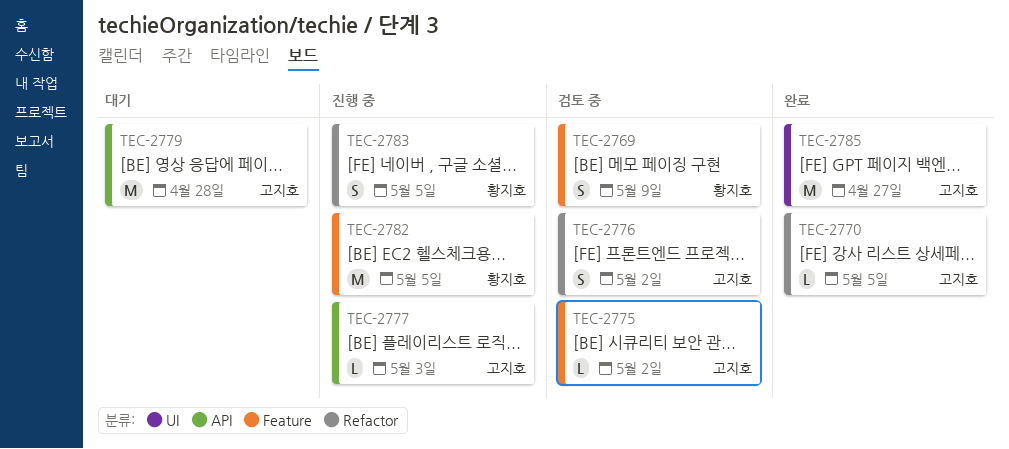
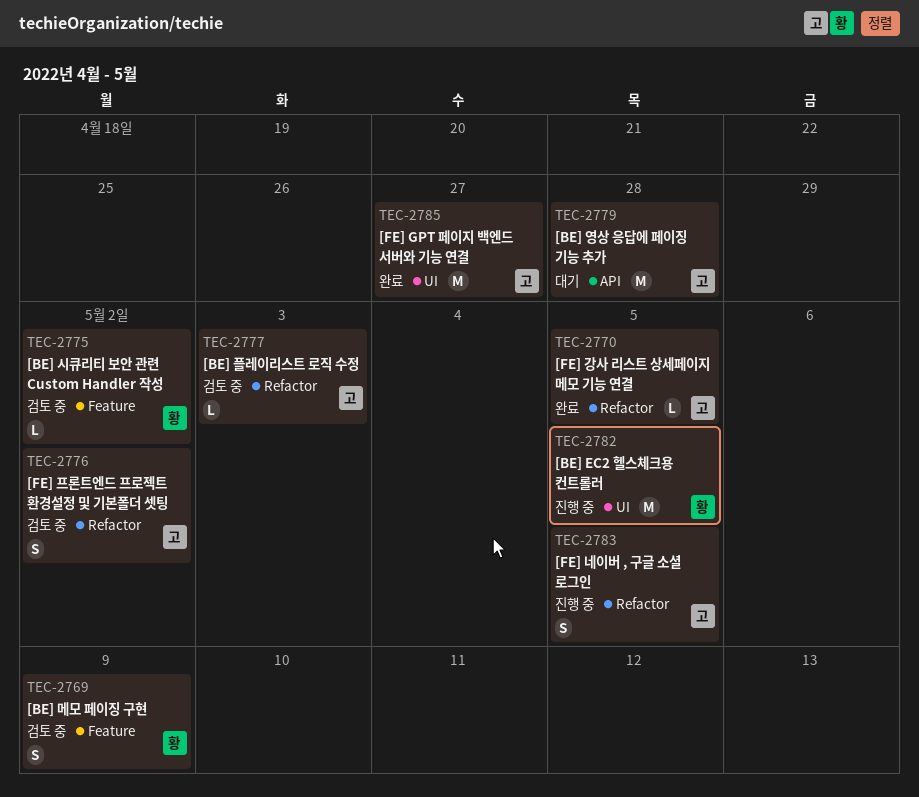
TEC-2775, owner: 고지호 -> 황지호
TEC-2777, status: 진행 중 -> 검토 중
TEC-2777, label: API -> Refactor
TEC-2782, label: Feature -> UI
TEC-2783, owner: 황지호 -> 고지호

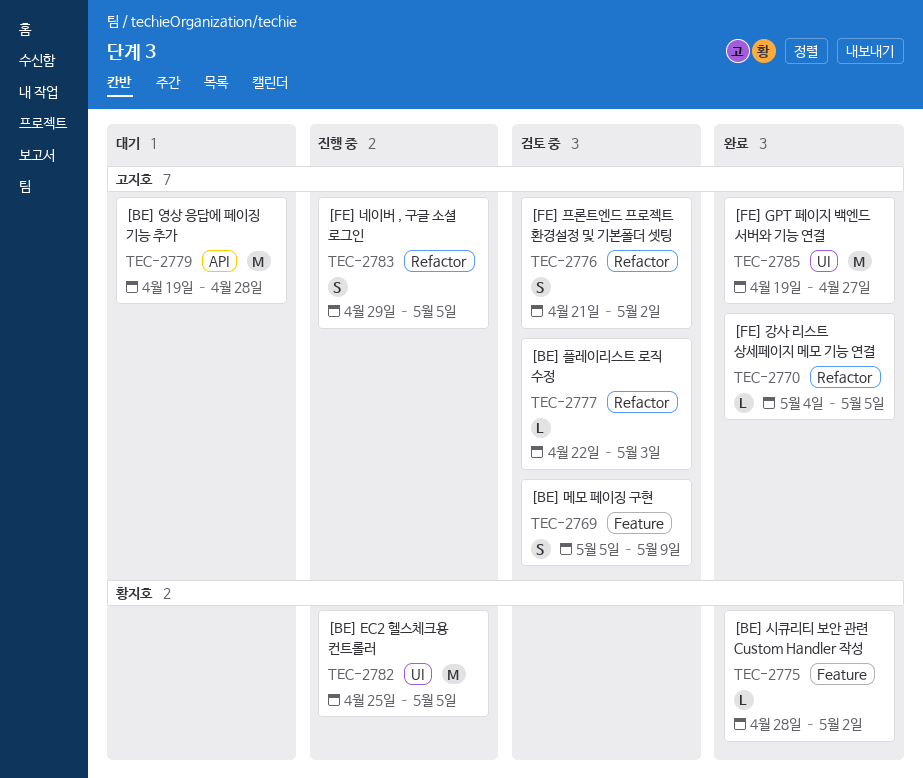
TEC-2769, owner: 황지호 -> 고지호
TEC-2775, status: 검토 중 -> 완료

